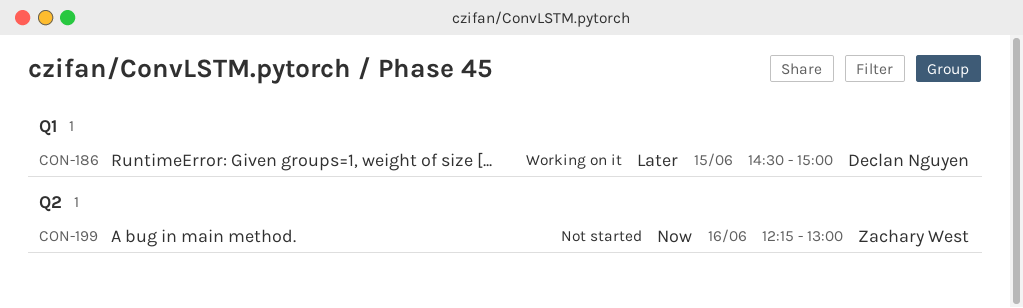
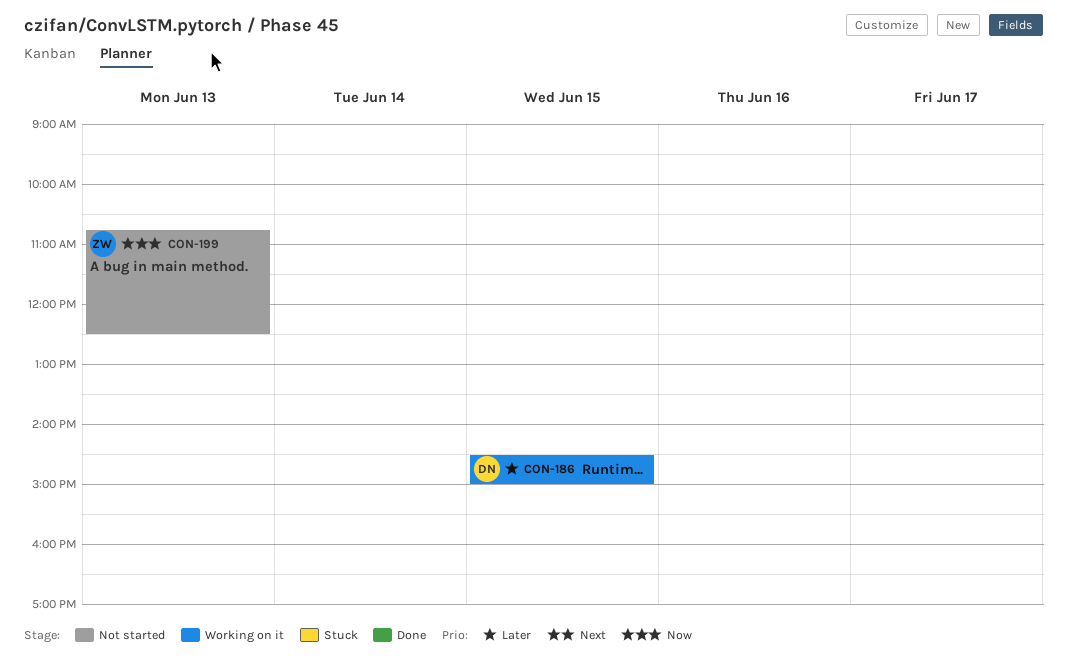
CON-199, day: Jun 16 -> Jun 13
CON-199, begins: 12:15 -> 10:45
CON-199, ends: 13:00 -> 12:30

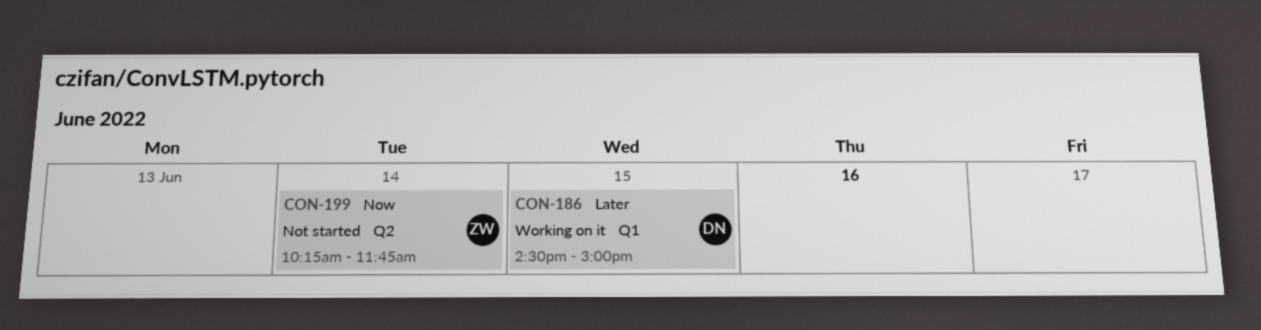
CON-199, day: Jun 13 -> Jun 14
CON-199, begins: 10:45 -> 10:15
CON-199, ends: 12:30 -> 11:45

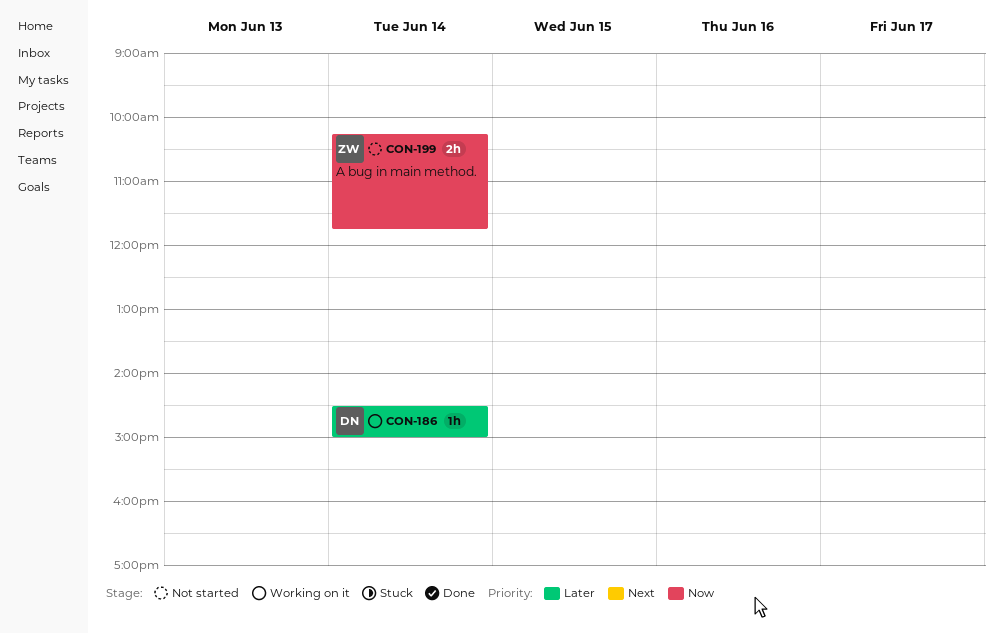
CON-186, day: Jun 15 -> Jun 14

